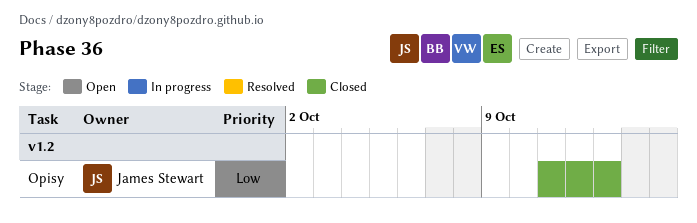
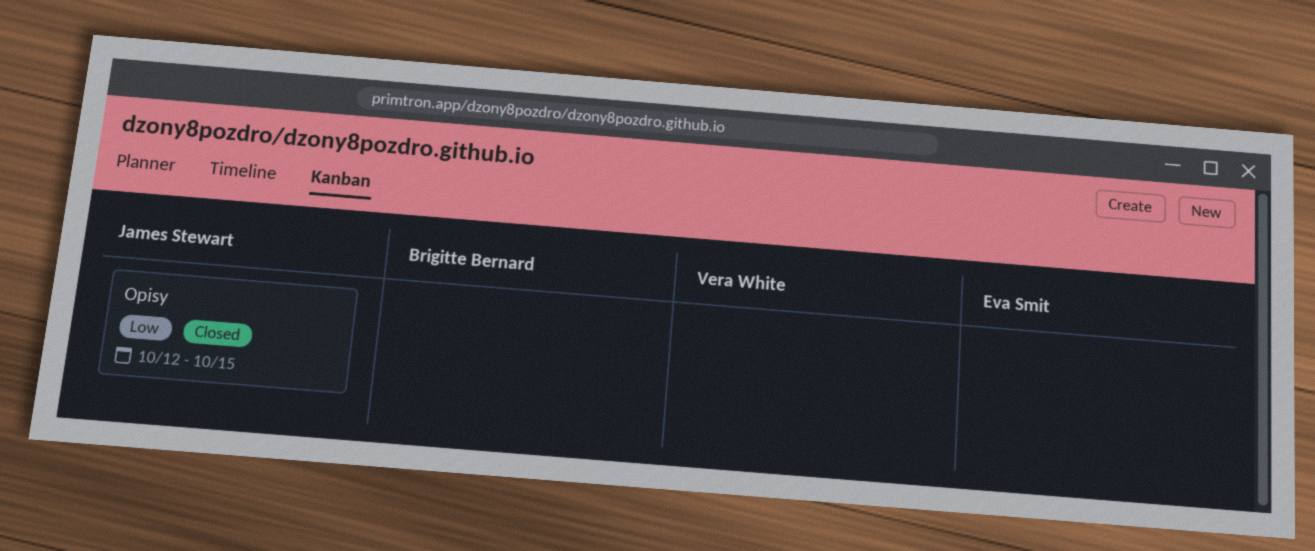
Opisy, start: Oct 11 -> Oct 12
Opisy, due: Oct 13 -> Oct 15

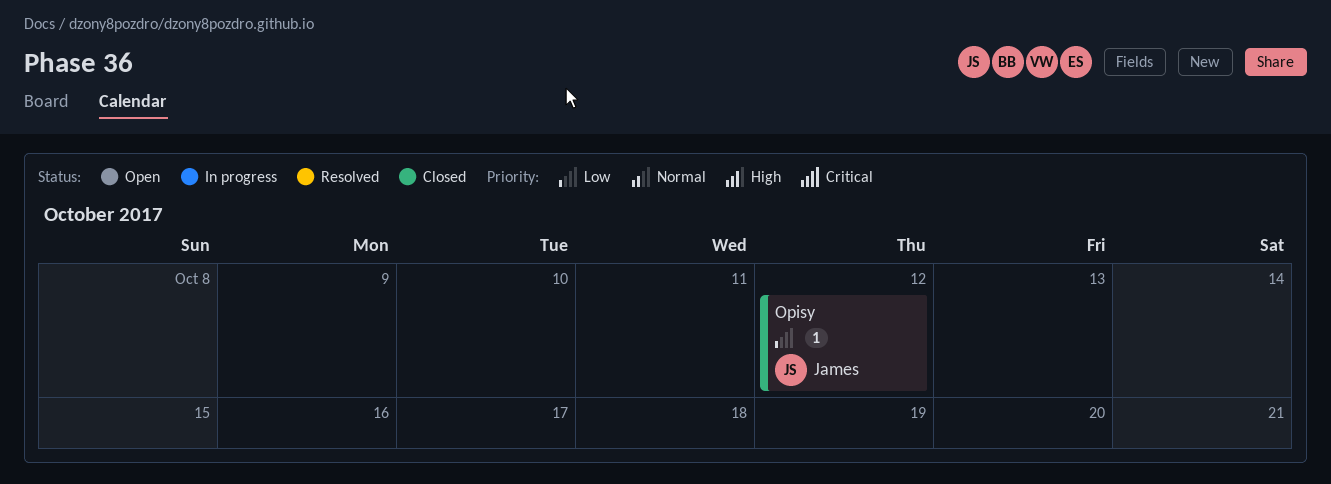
Opisy, due: Oct 15 -> Oct 12

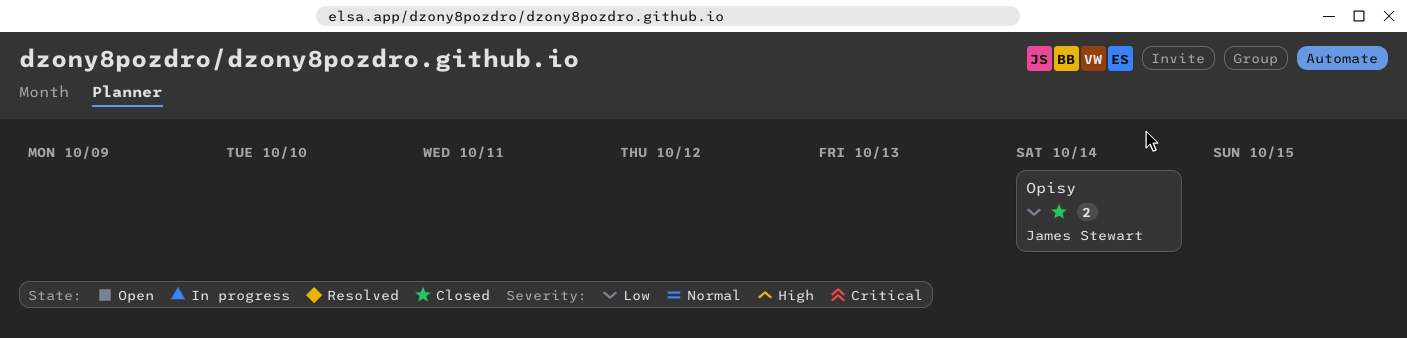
Opisy, estimate: 1 -> 2
Opisy, due: Oct 12 -> Oct 14

